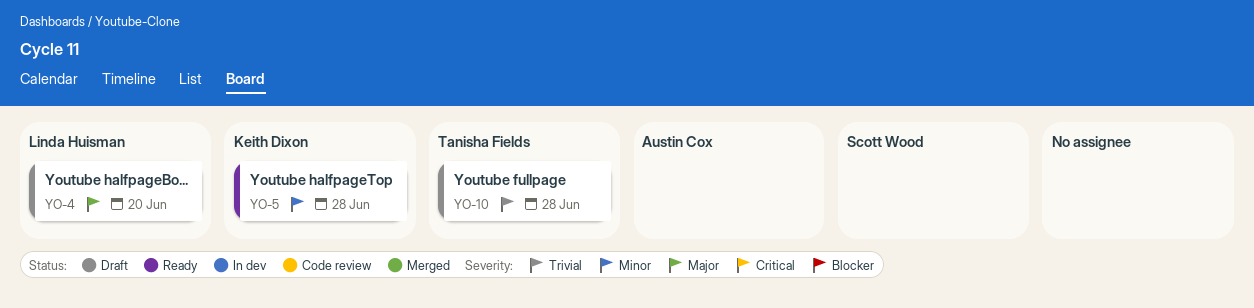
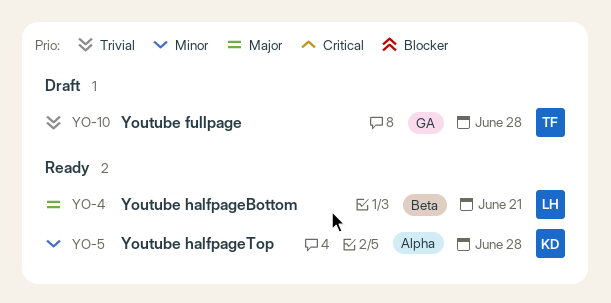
YO-4, status: Draft -> Ready
YO-4, due: Jun 20 -> Jun 21

